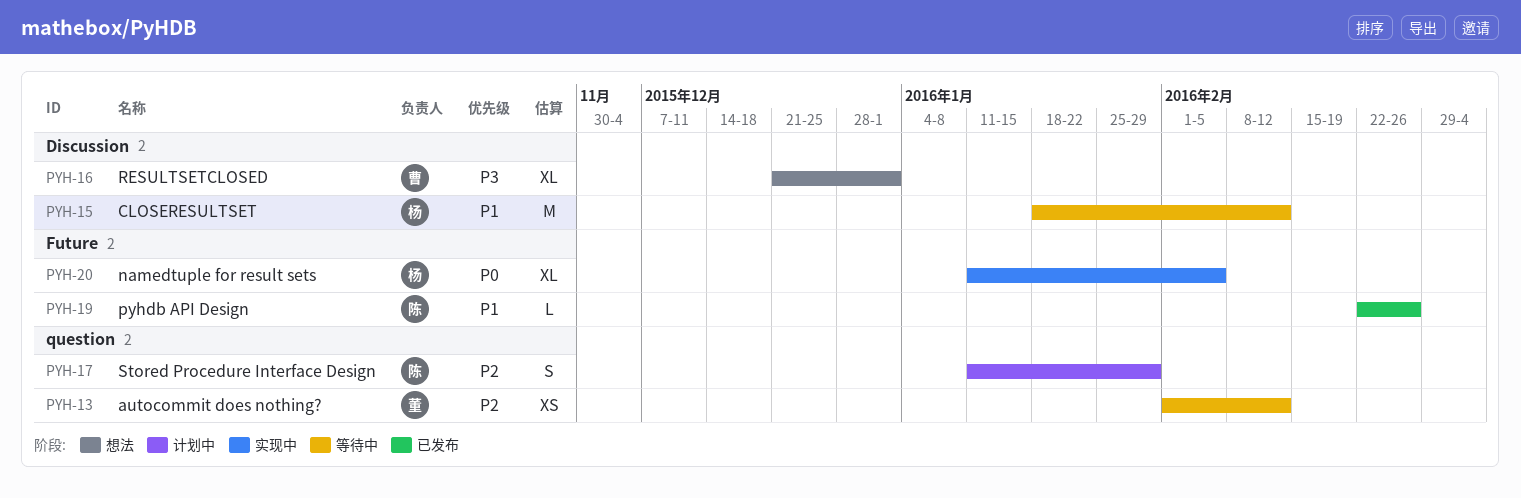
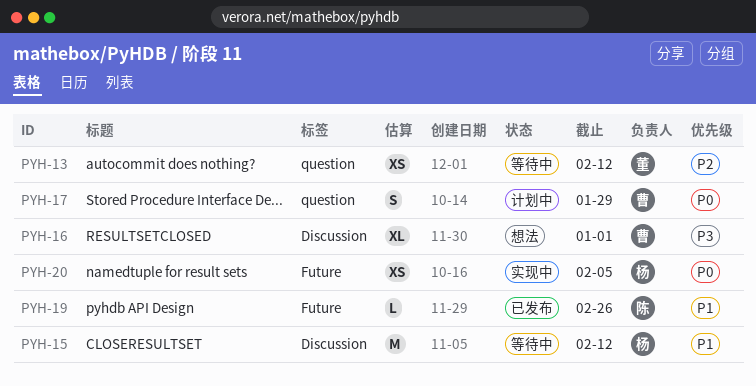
PYH-17, owner: 陈 -> 曹
PYH-17, priority: P2 -> P0
PYH-20, estimate: XL -> XS

